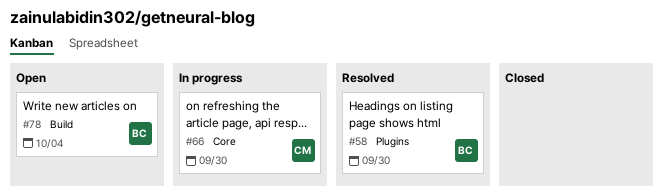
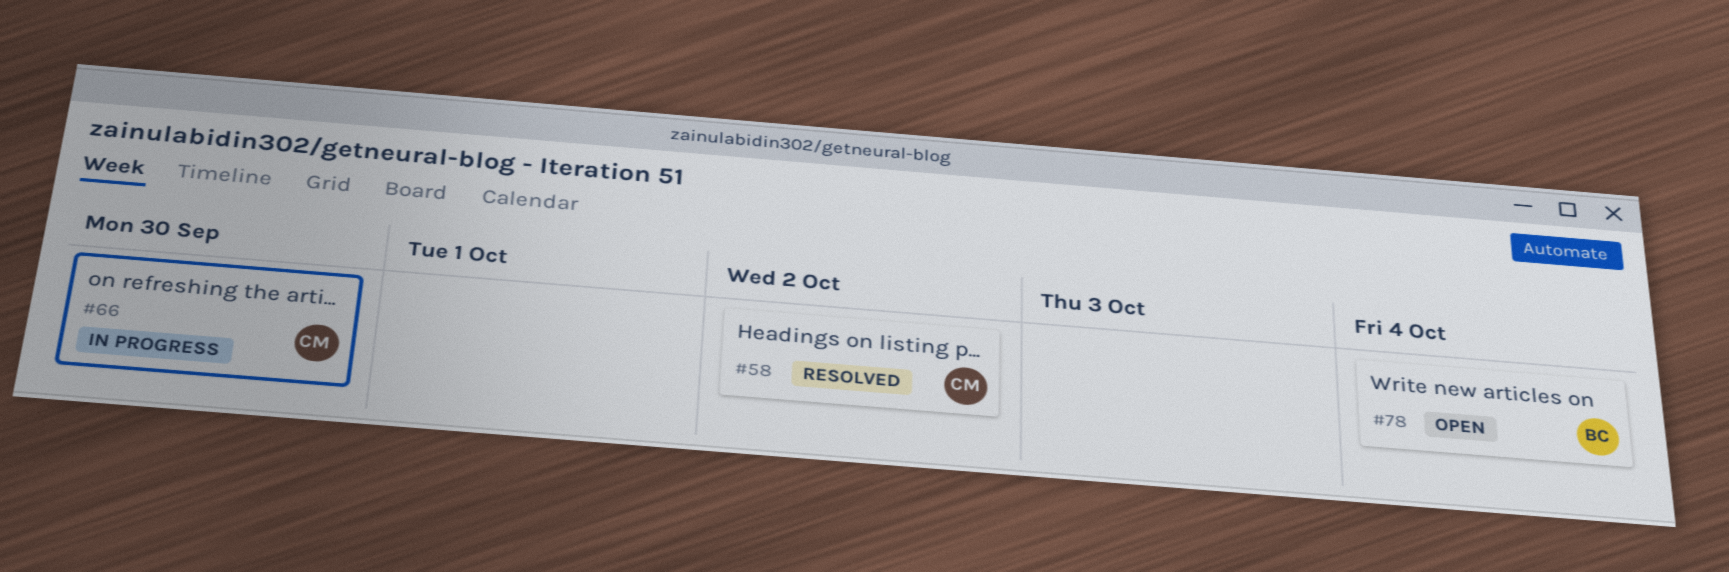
#58, owner: BC -> CM
#58, due: Sep 30 -> Oct 2

